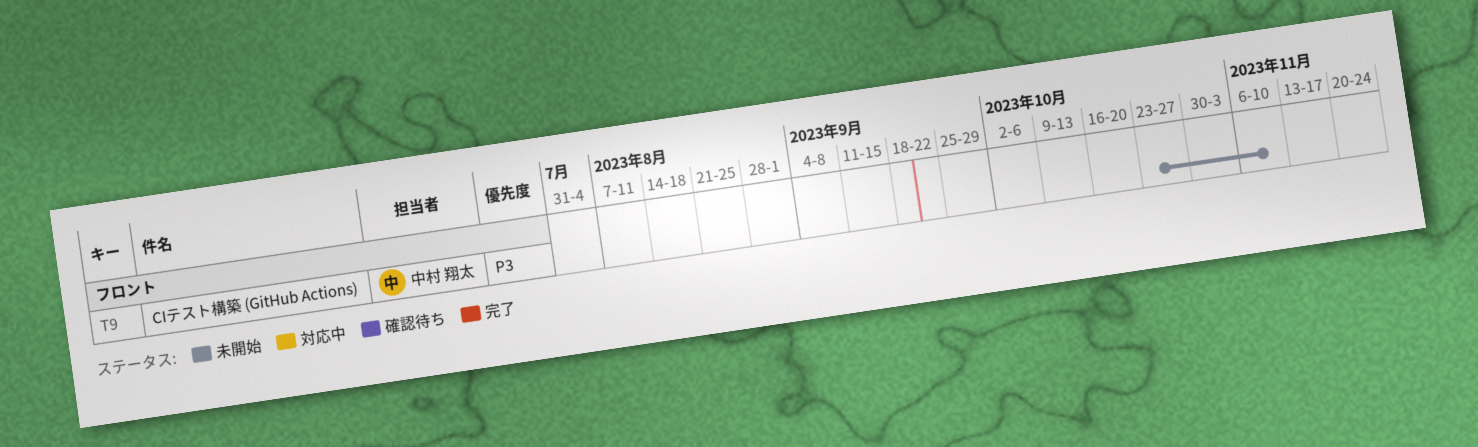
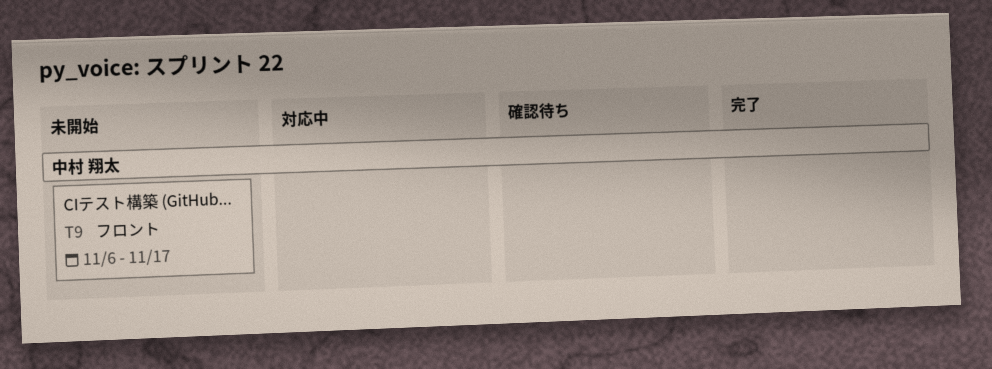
T9, start: Oct 23 -> Nov 6
T9, due: Nov 10 -> Nov 17

